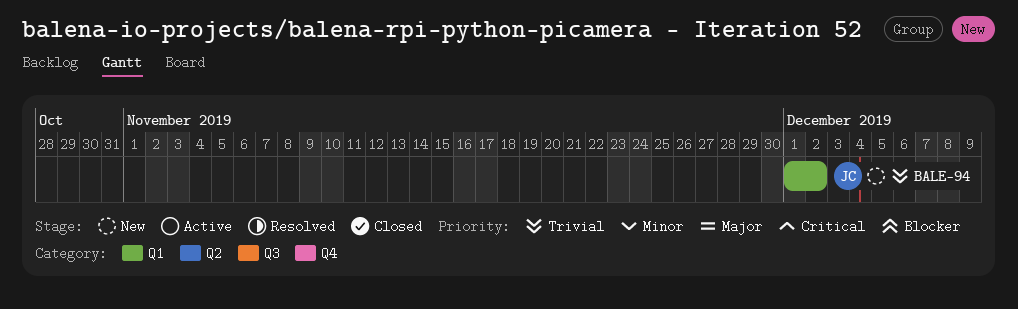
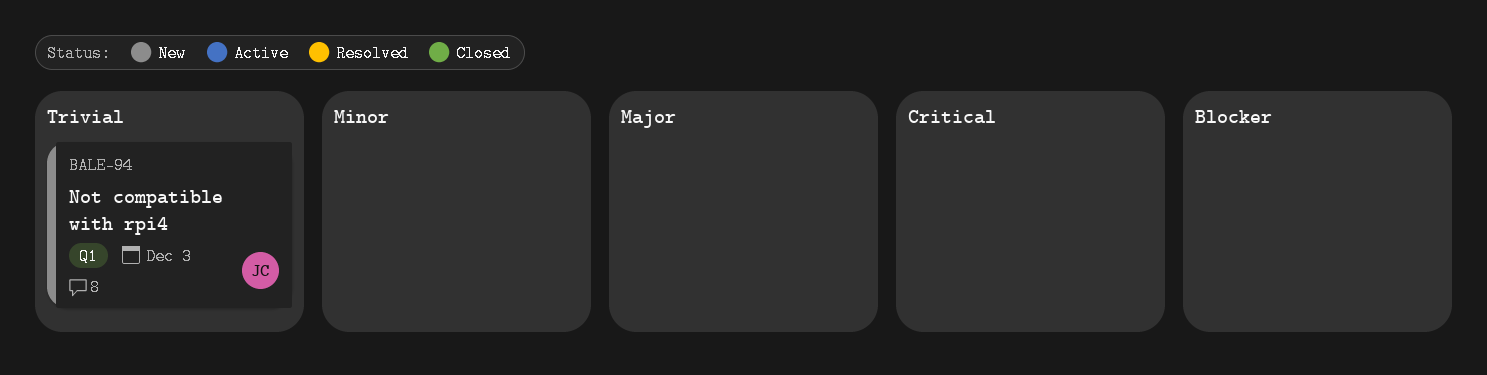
BALE-94, due: Dec 2 -> Dec 3

